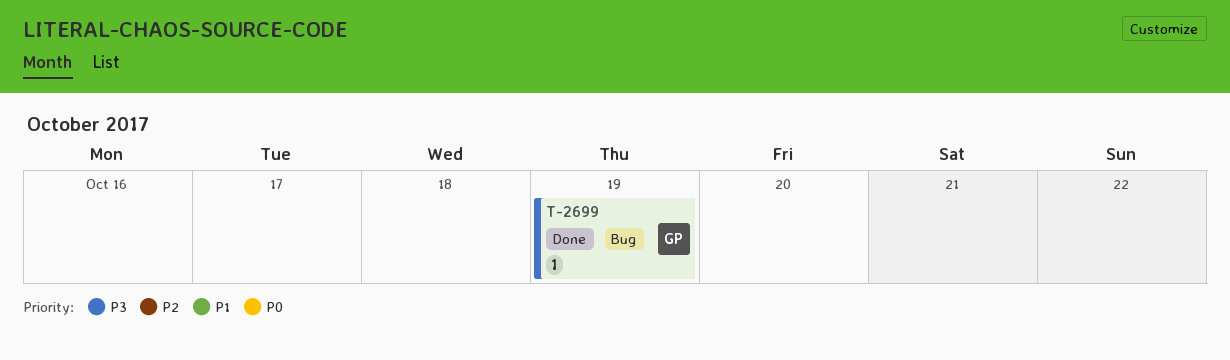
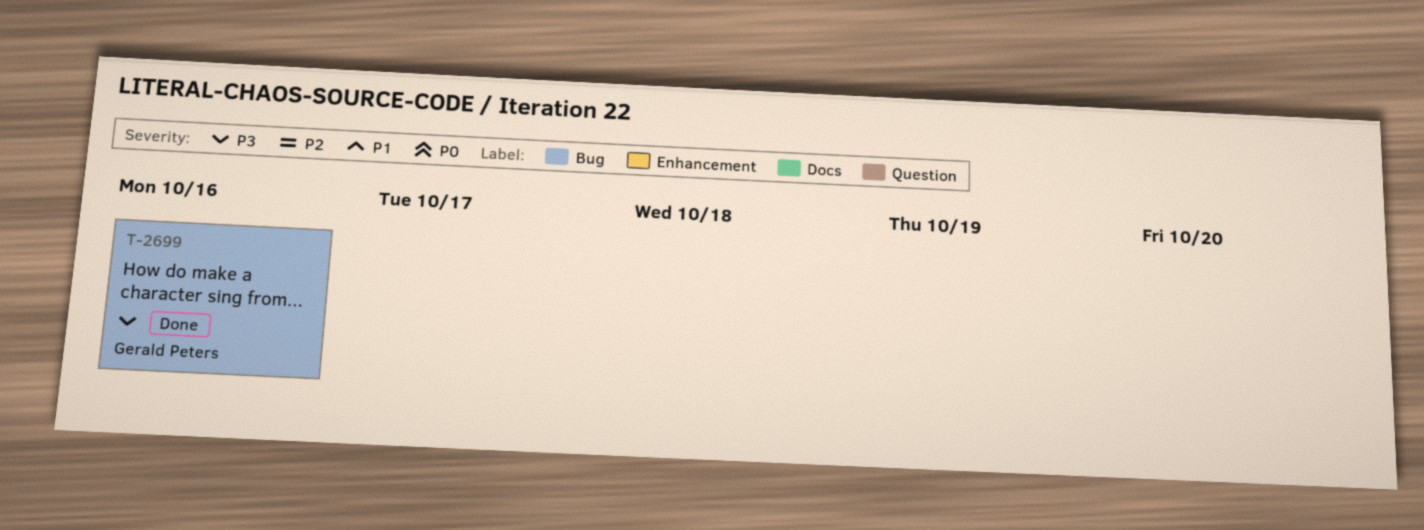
T-2699, due: Oct 19 -> Oct 16

